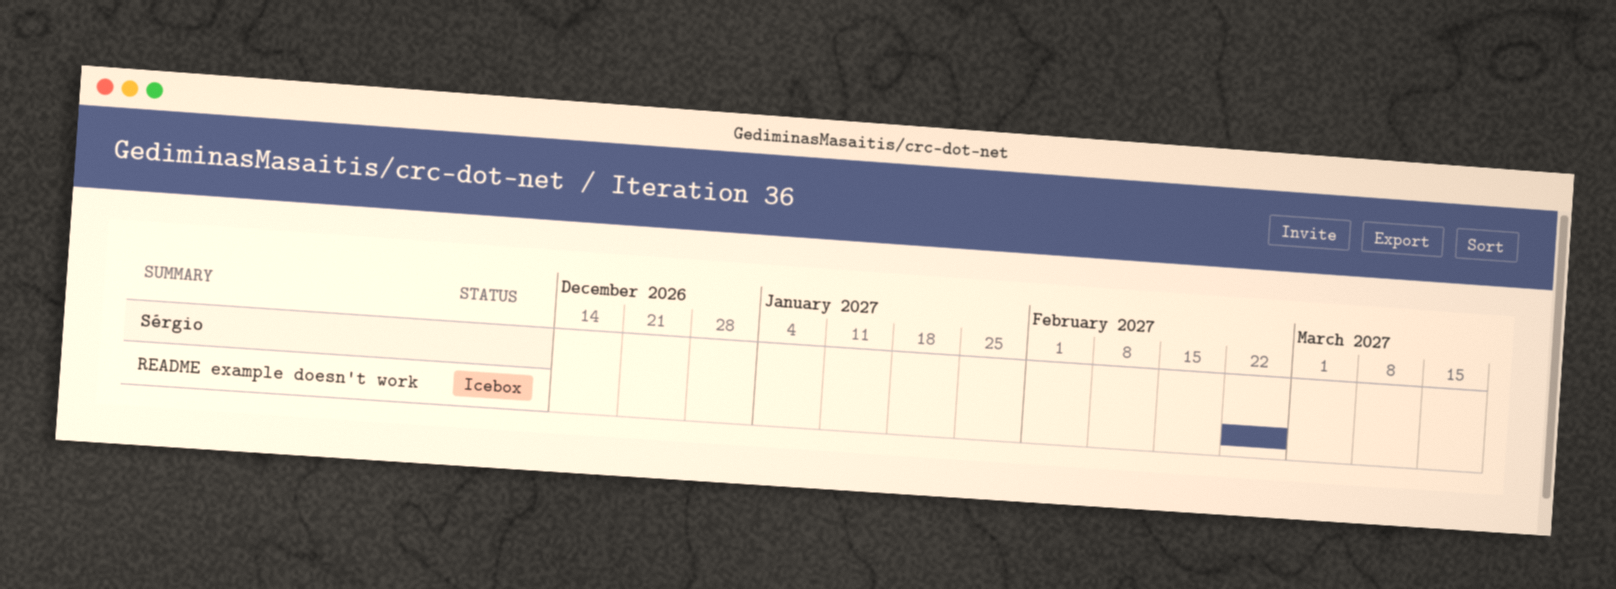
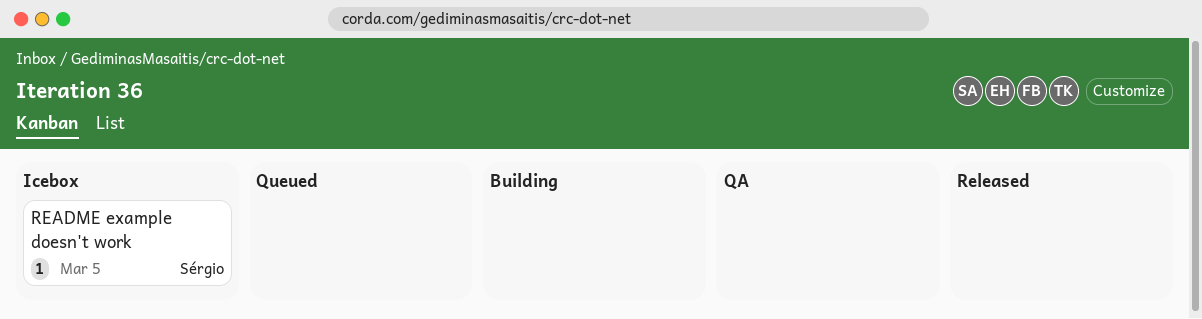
README example doesn't work, due: Feb 26 -> Mar 5

